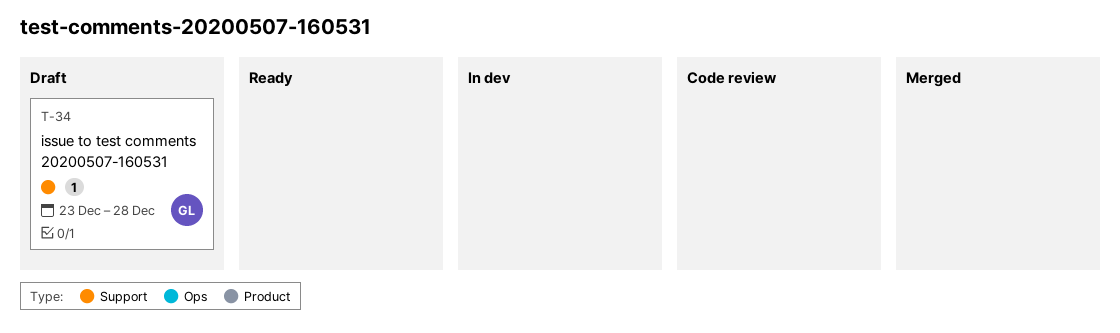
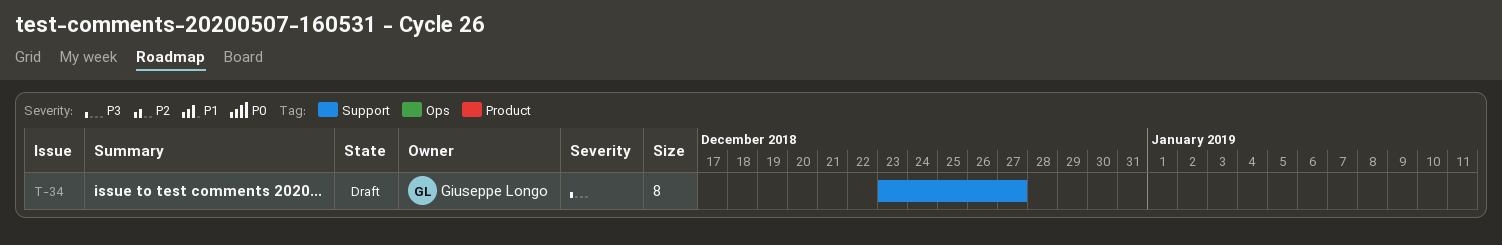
T-34, estimate: 1 -> 8
T-34, due: Dec 28 -> Dec 27

